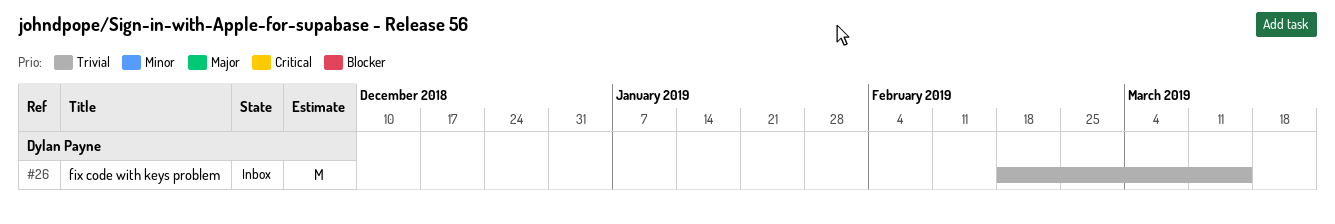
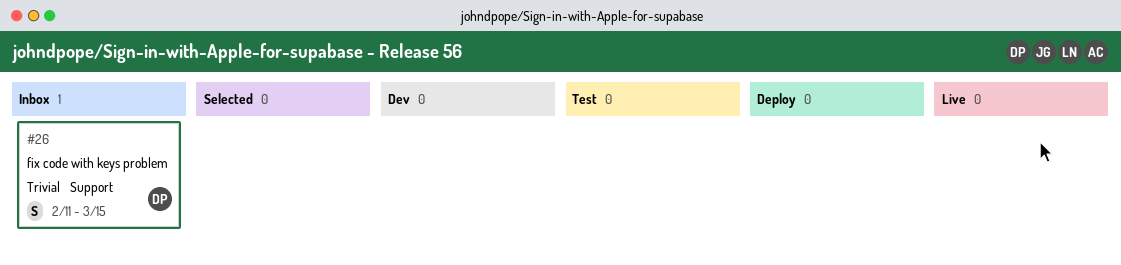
#26, estimate: M -> S
#26, start: Feb 18 -> Feb 11

